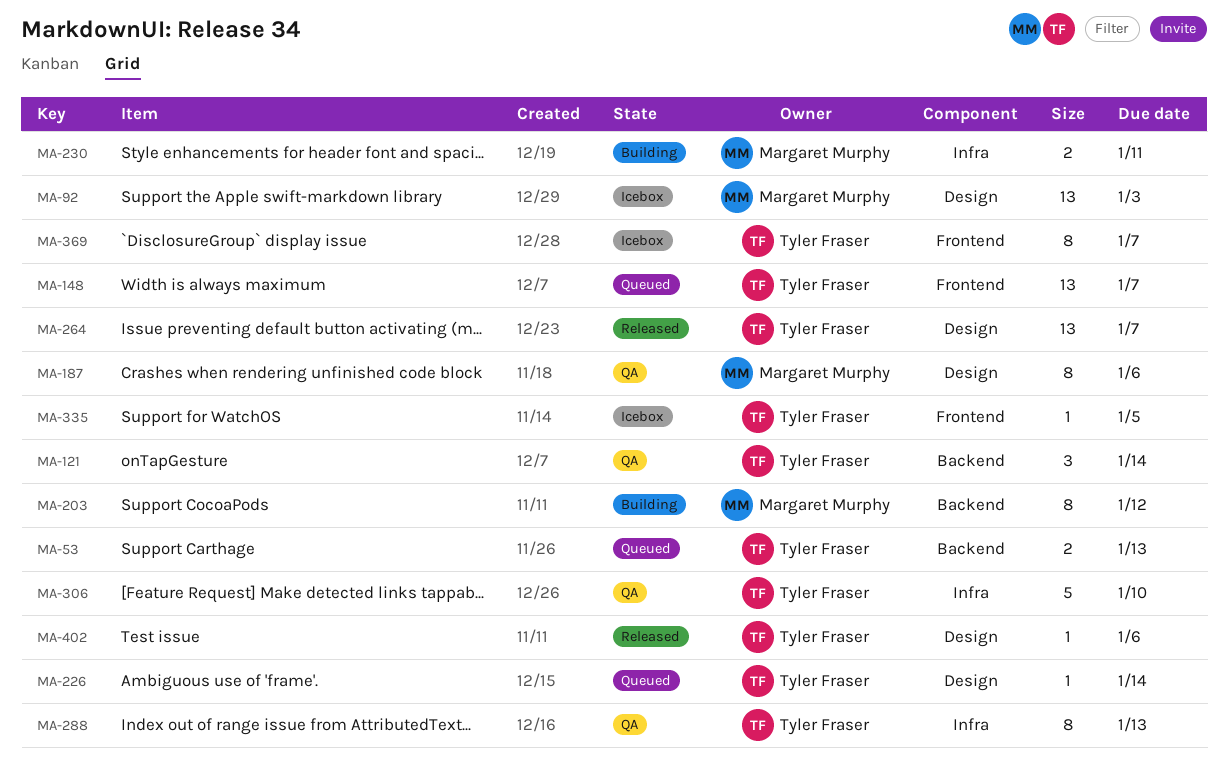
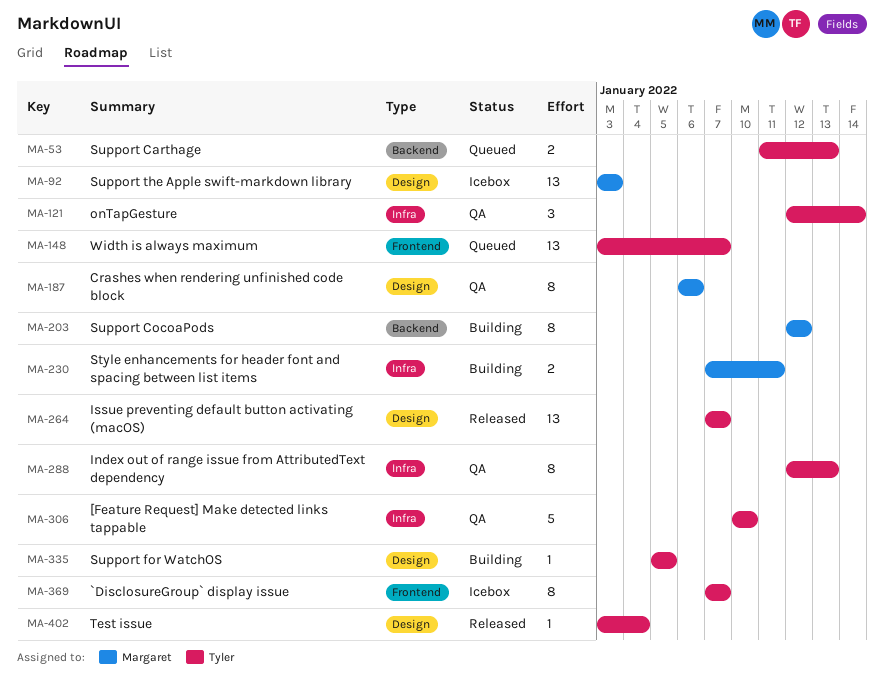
MA-121, label: Backend -> Infra
MA-226: present -> none
MA-335, status: Icebox -> Building
MA-335, label: Frontend -> Design
MA-402, due: Jan 6 -> Jan 4

